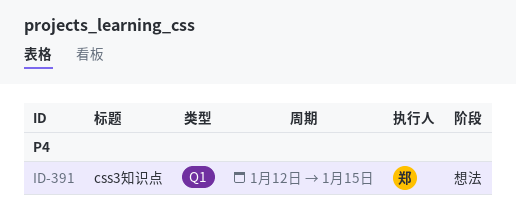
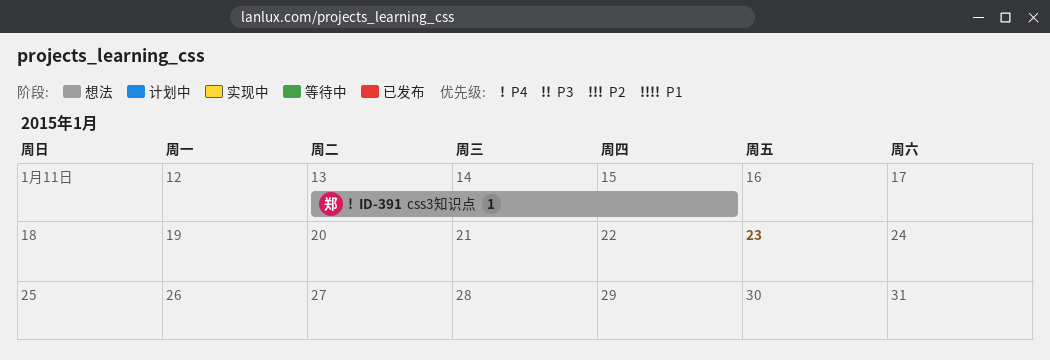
ID-391, start: Jan 12 -> Jan 13

